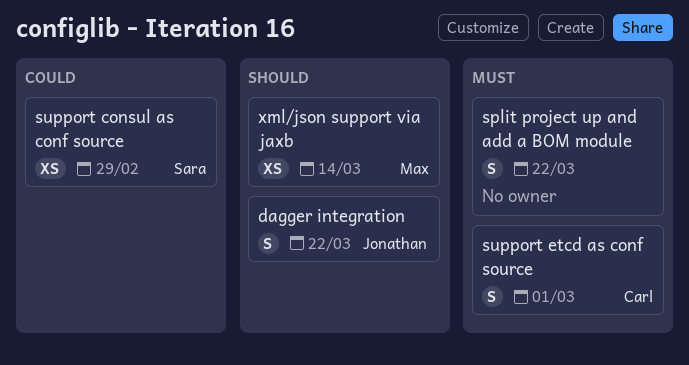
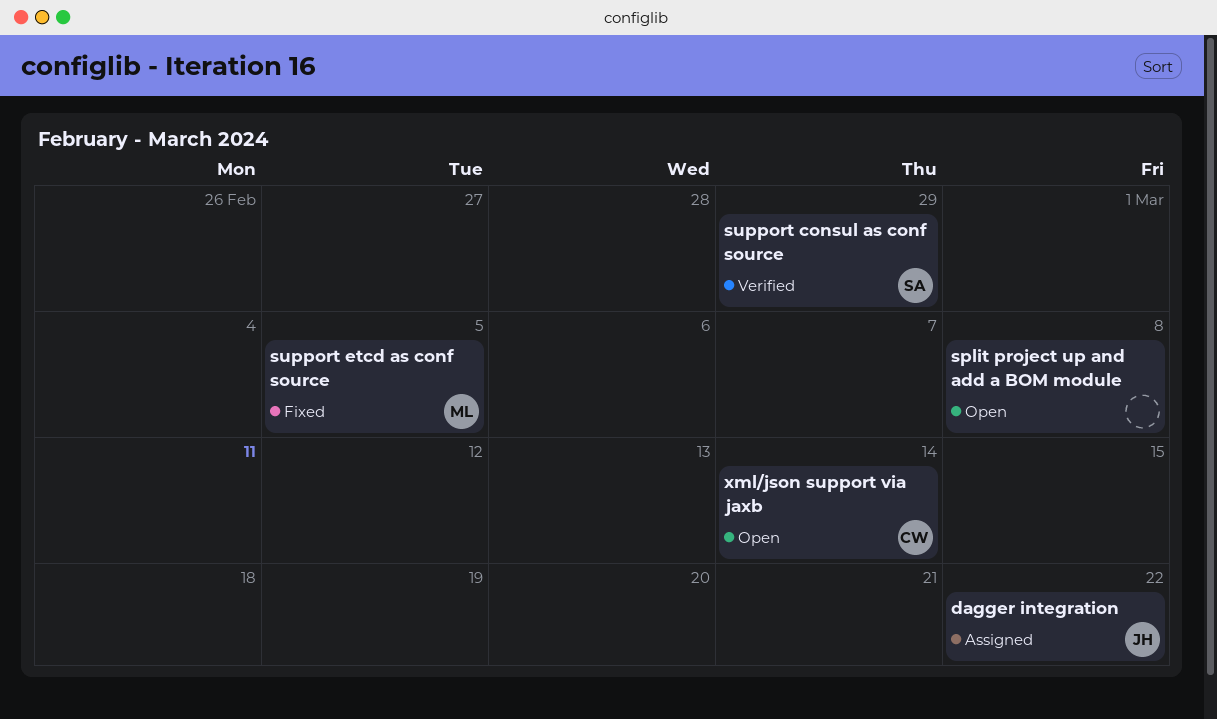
split project up and add a BOM module, due: Mar 22 -> Mar 8
support etcd as conf source, owner: Carl -> Max
support etcd as conf source, due: Mar 1 -> Mar 5
xml/json support via jaxb, owner: Max -> Carl

